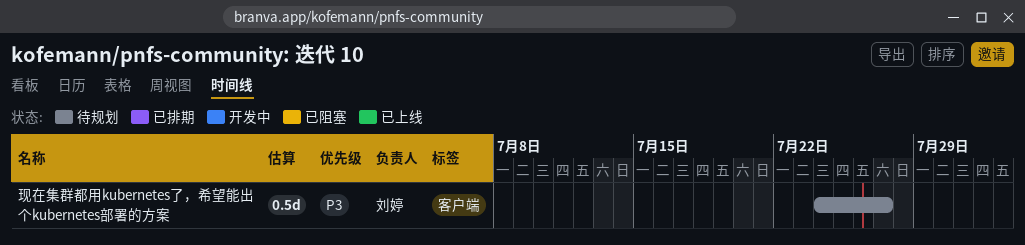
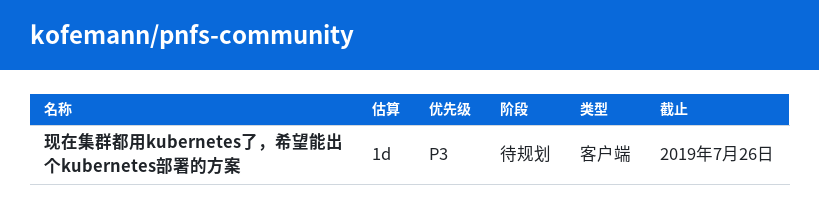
现在集群都用kubernetes了，希望能出个kubernetes部署的方案, estimate: 0.5d -> 1d
现在集群都用kubernetes了，希望能出个kubernetes部署的方案, due: Jul 27 -> Jul 26

